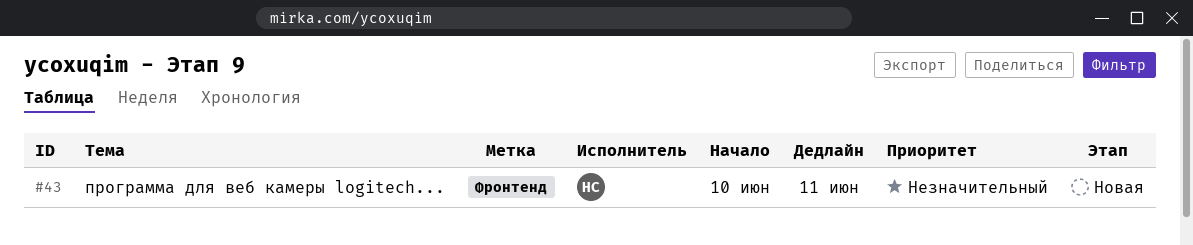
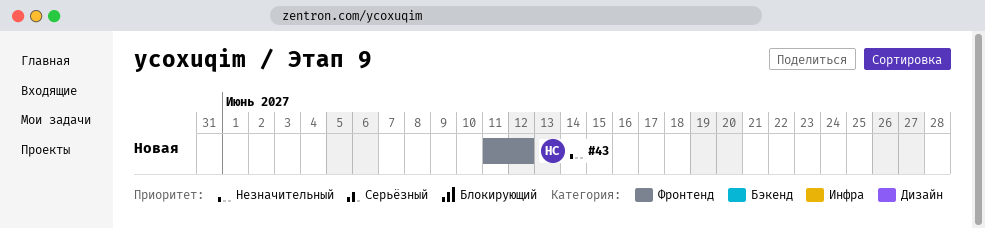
#43, start: Jun 10 -> Jun 11
#43, due: Jun 11 -> Jun 12

